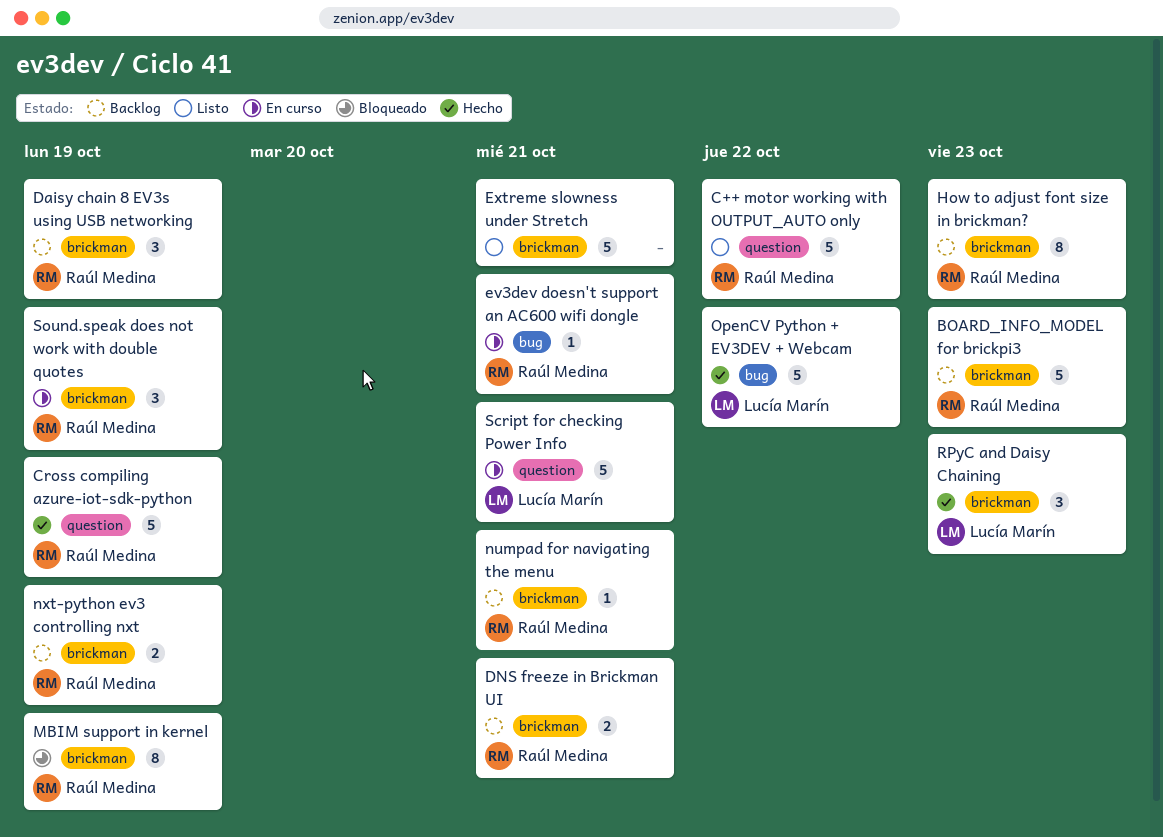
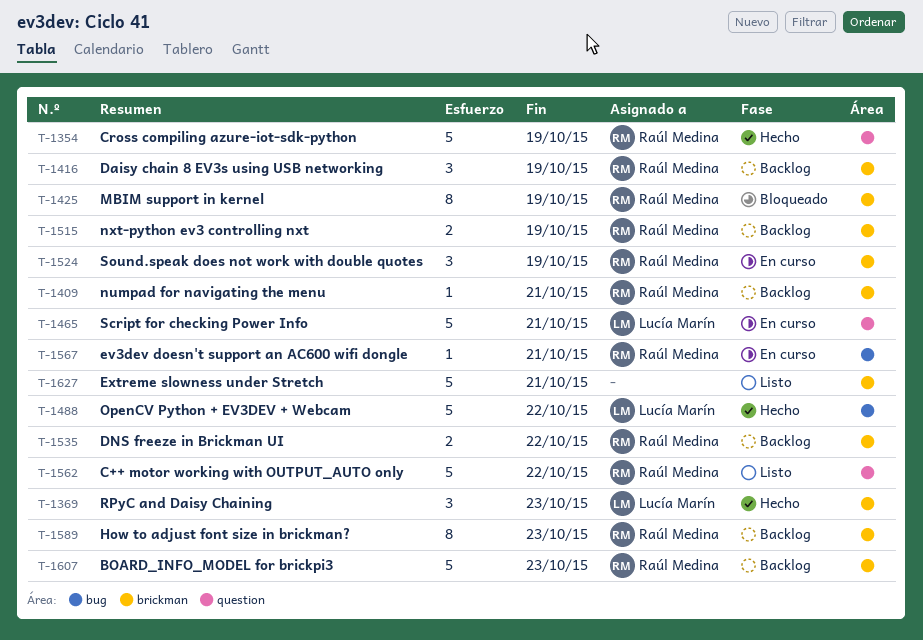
DNS freeze in Brickman UI, due: Oct 21 -> Oct 22

